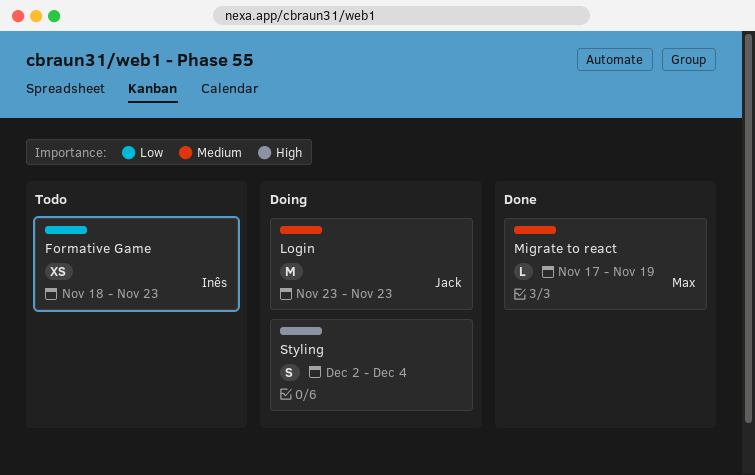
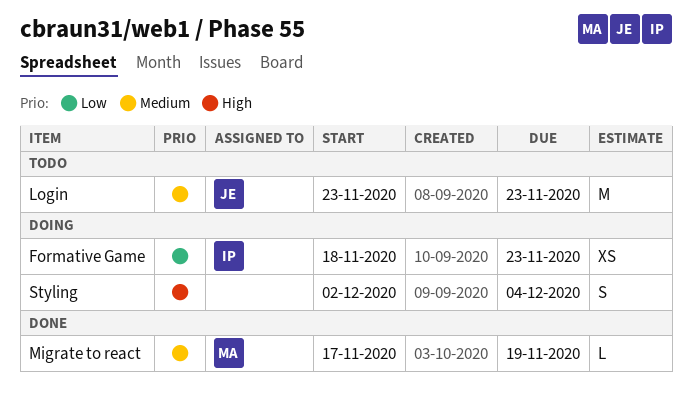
Formative Game, status: Todo -> Doing
Login, status: Doing -> Todo

